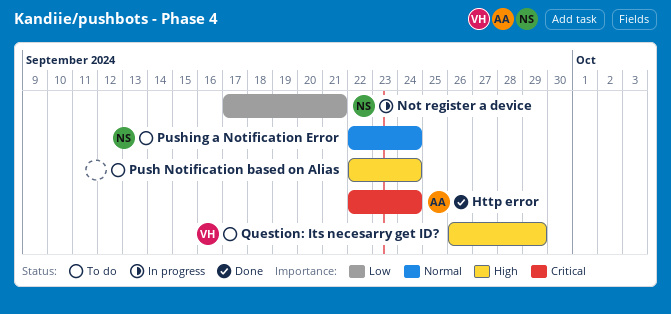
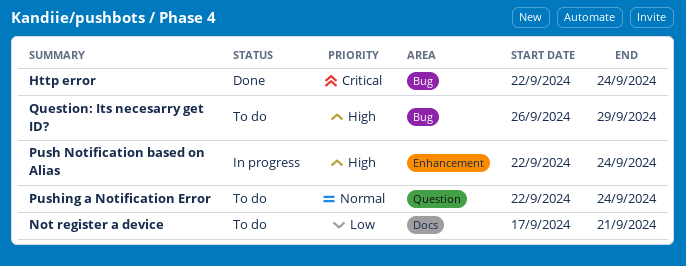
Not register a device, status: In progress -> To do
Push Notification based on Alias, status: To do -> In progress

